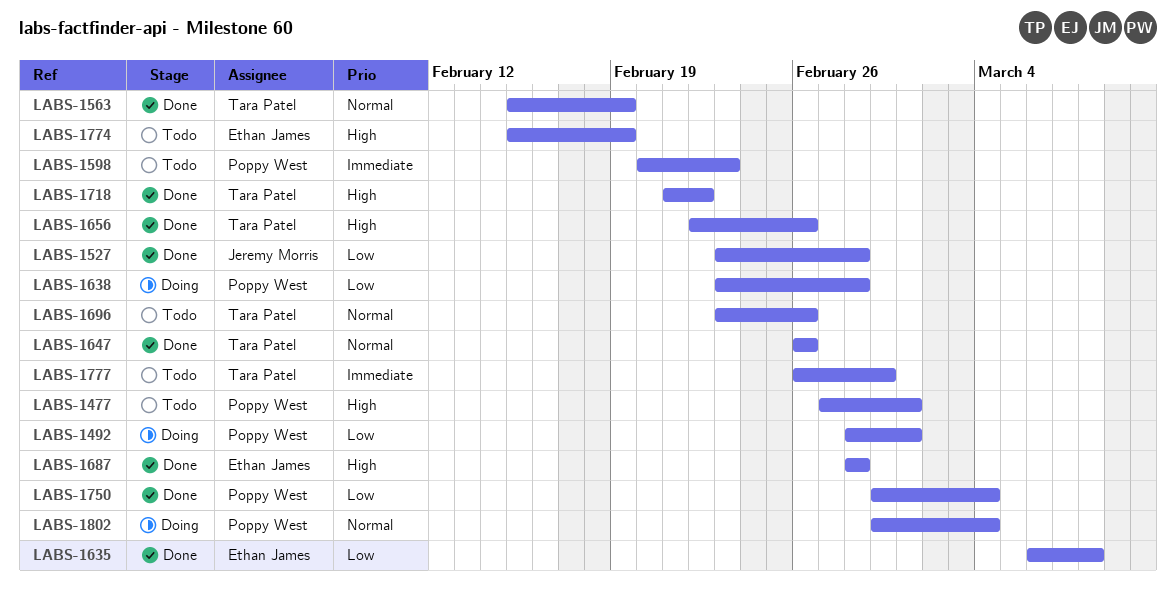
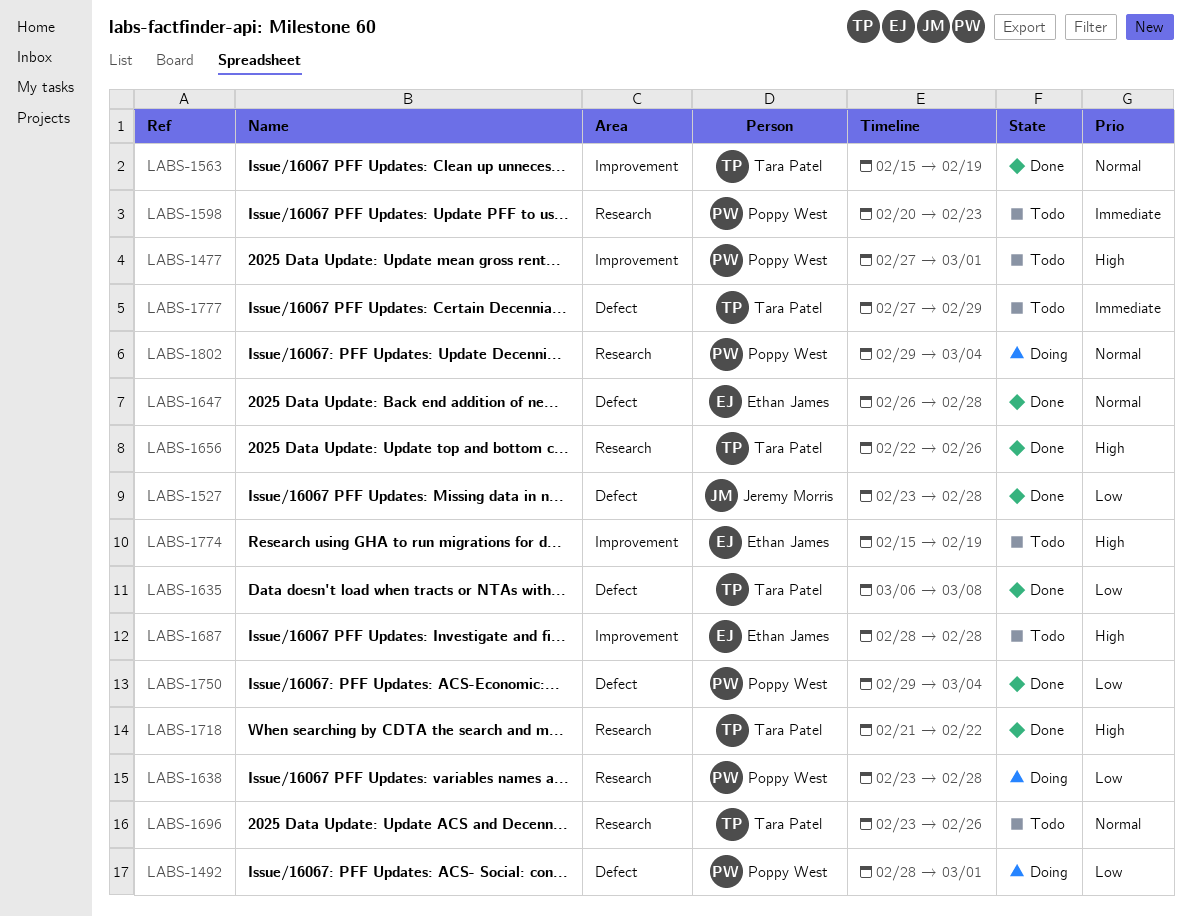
LABS-1635, owner: Ethan James -> Tara Patel
LABS-1647, owner: Tara Patel -> Ethan James
LABS-1647, due: Feb 26 -> Feb 28
LABS-1687, status: Done -> Todo
LABS-1777, start: Feb 26 -> Feb 27

